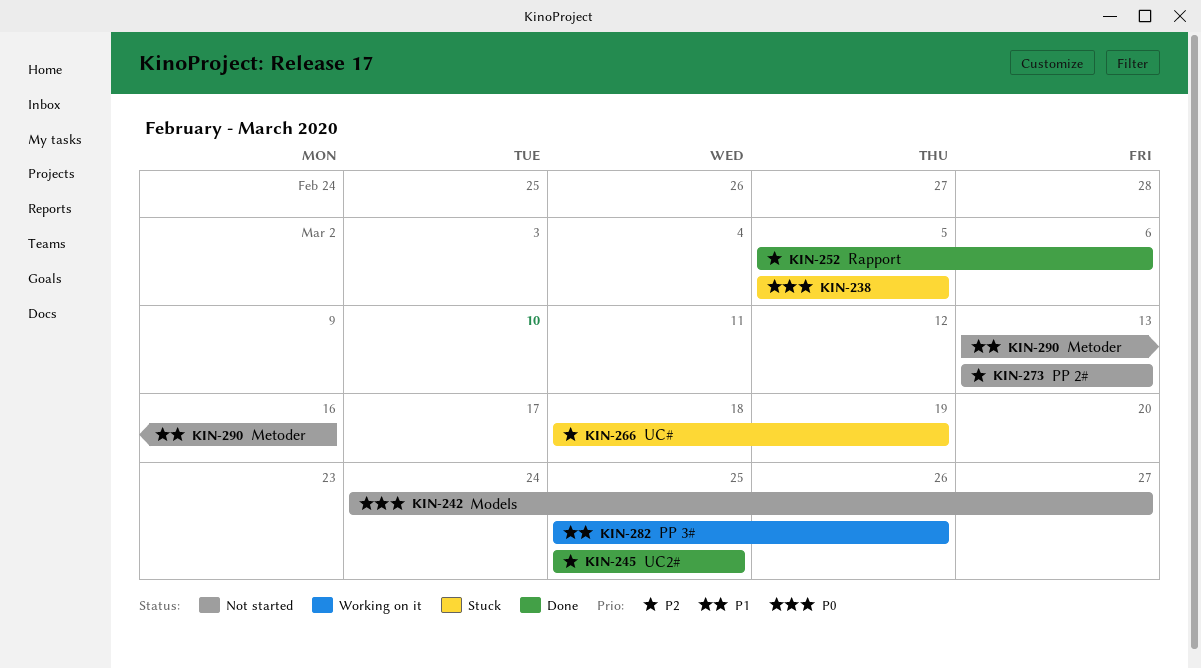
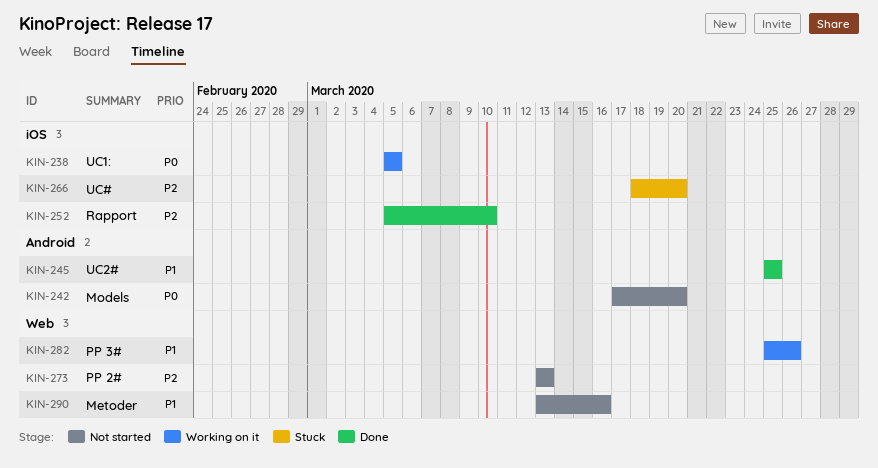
KIN-238, status: Stuck -> Working on it
KIN-242, start: Mar 24 -> Mar 17
KIN-242, due: Mar 27 -> Mar 20
KIN-245, priority: P2 -> P1
KIN-252, due: Mar 6 -> Mar 10
KIN-266, due: Mar 19 -> Mar 20

